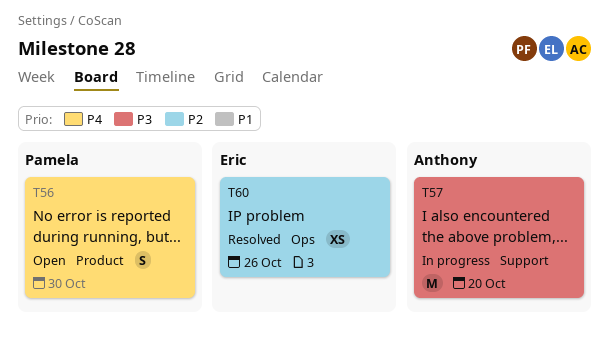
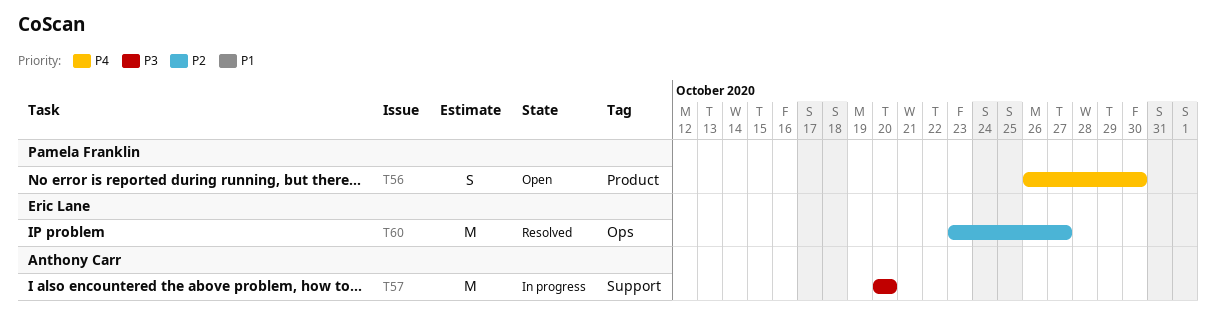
T60, estimate: XS -> M
T60, due: Oct 26 -> Oct 27

